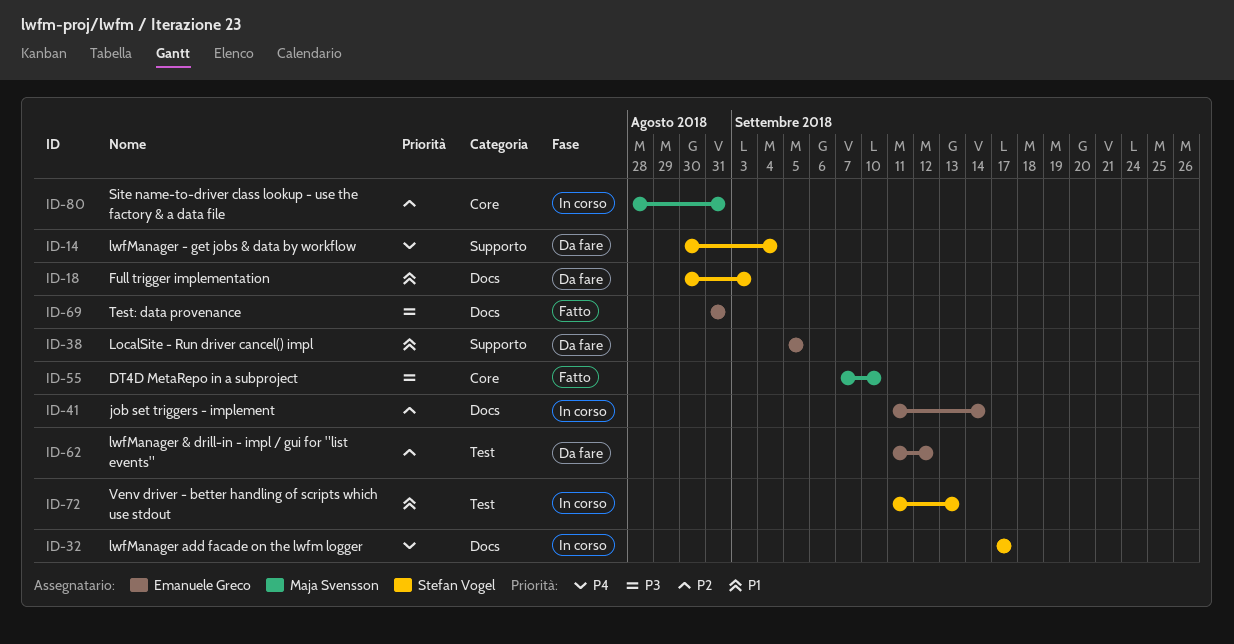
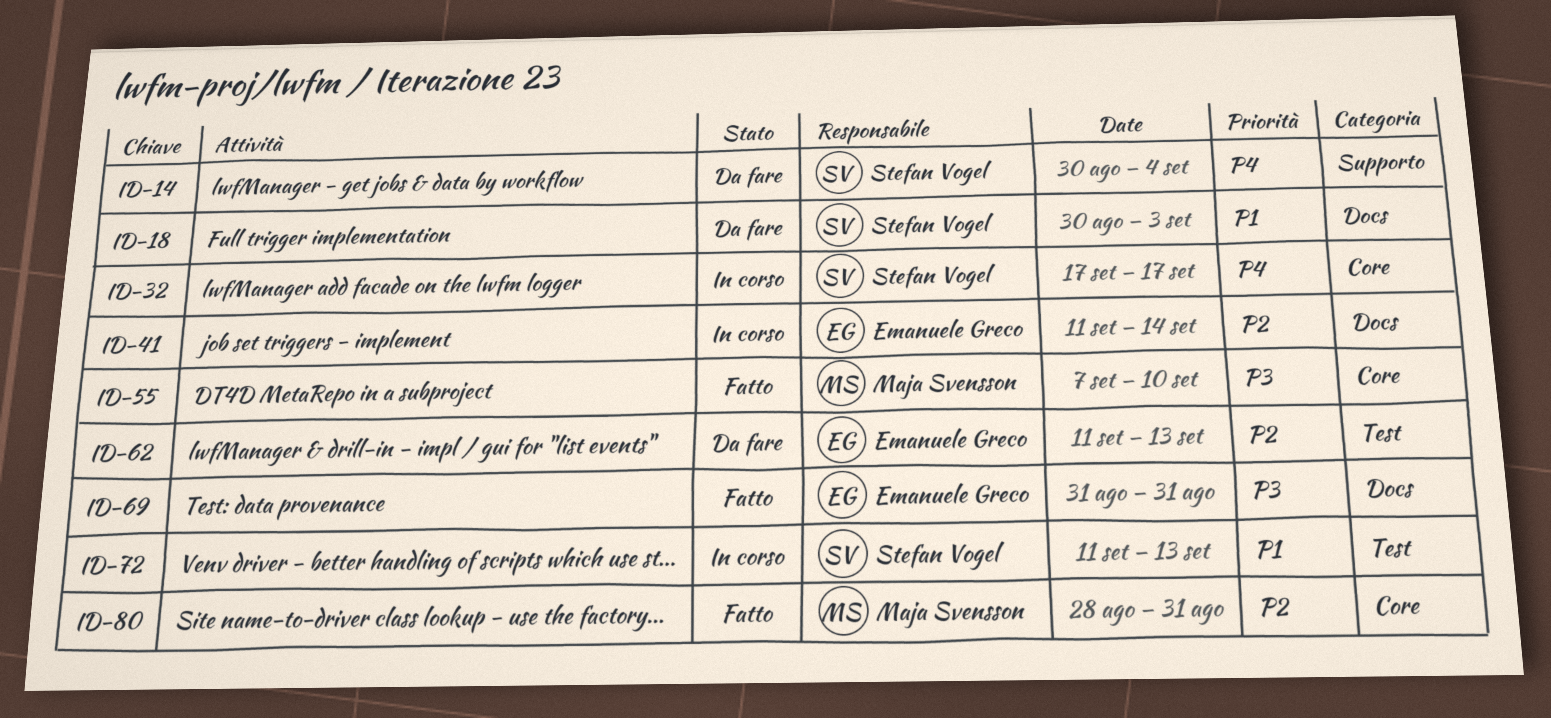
ID-32, label: Docs -> Core
ID-38: present -> none
ID-62, due: Sep 12 -> Sep 13
ID-80, status: In corso -> Fatto

